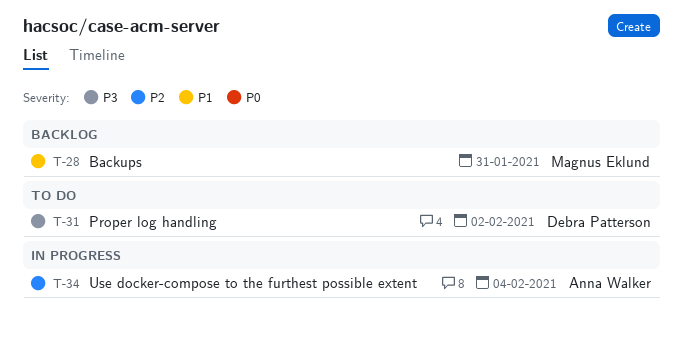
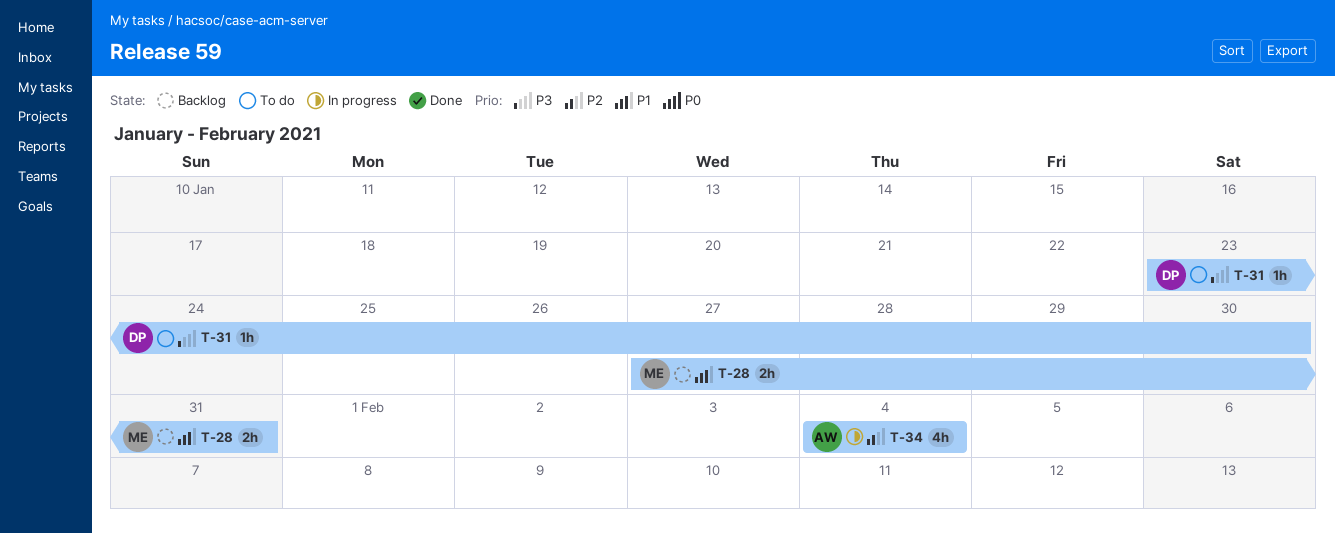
T-31, due: Feb 2 -> Jan 30

